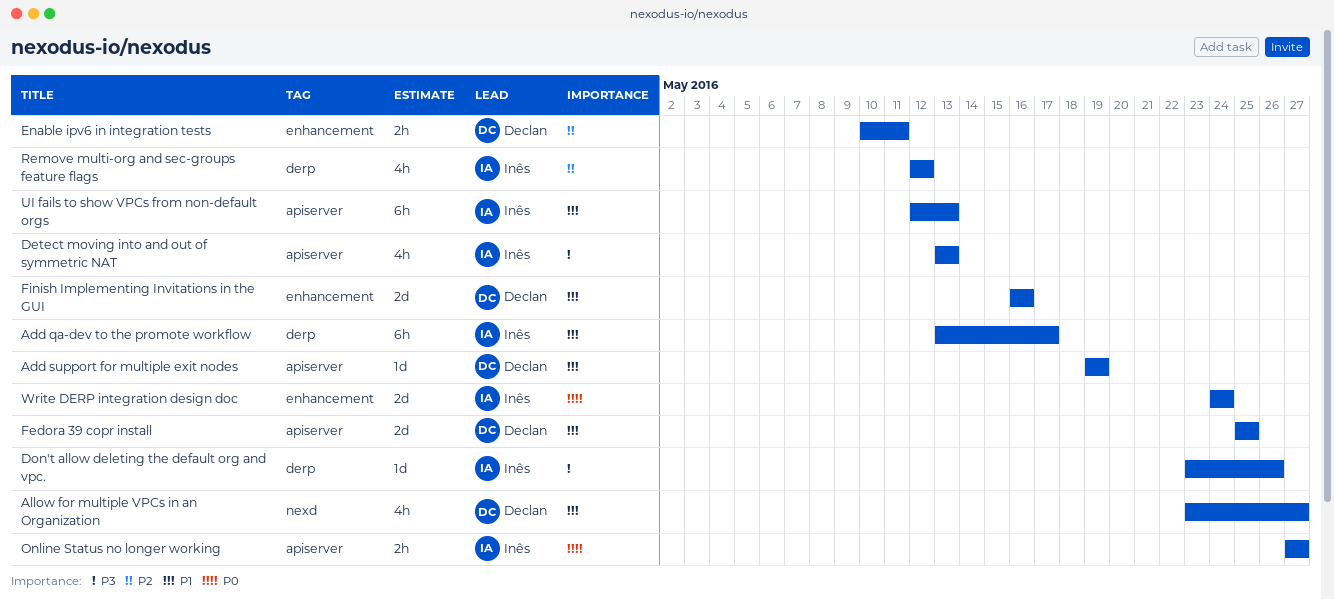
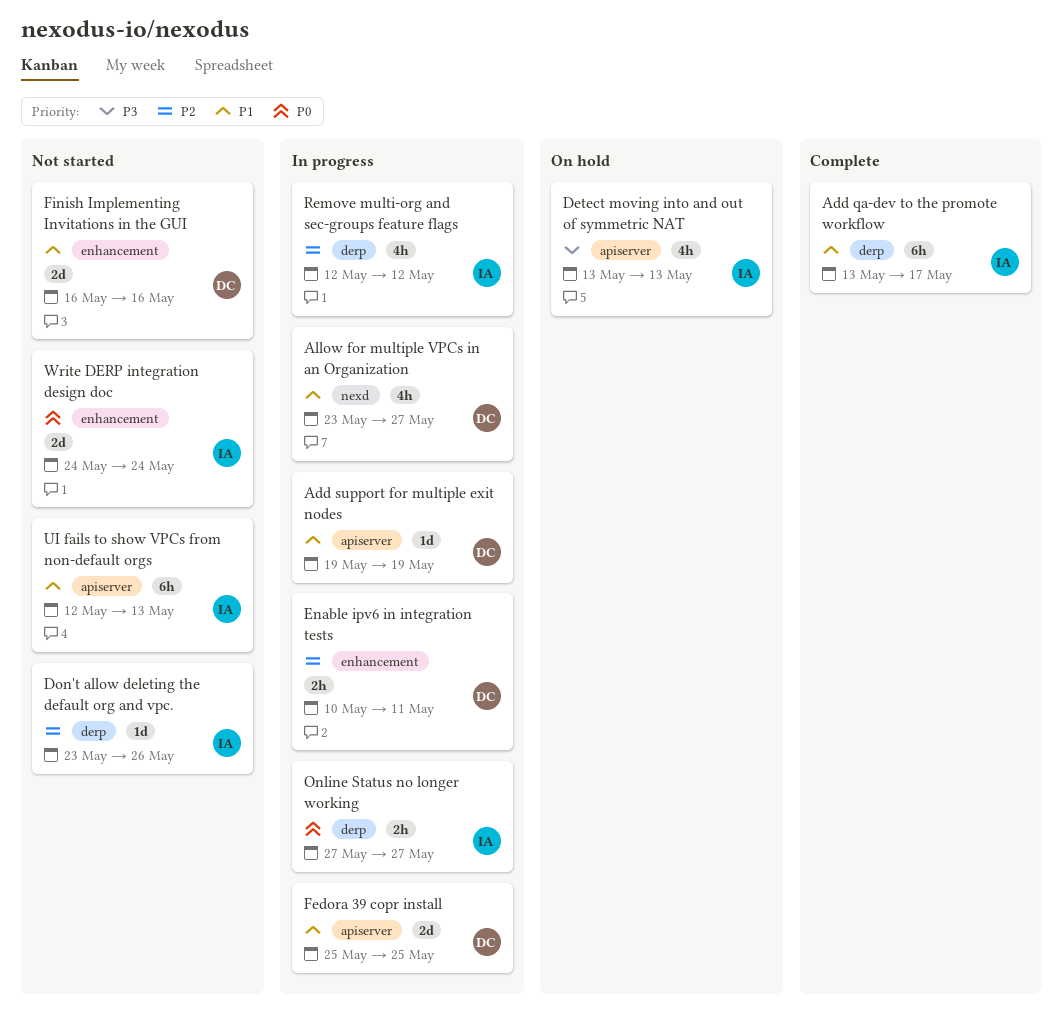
Don't allow deleting the default org and vpc., priority: P3 -> P2
Online Status no longer working, label: apiserver -> derp

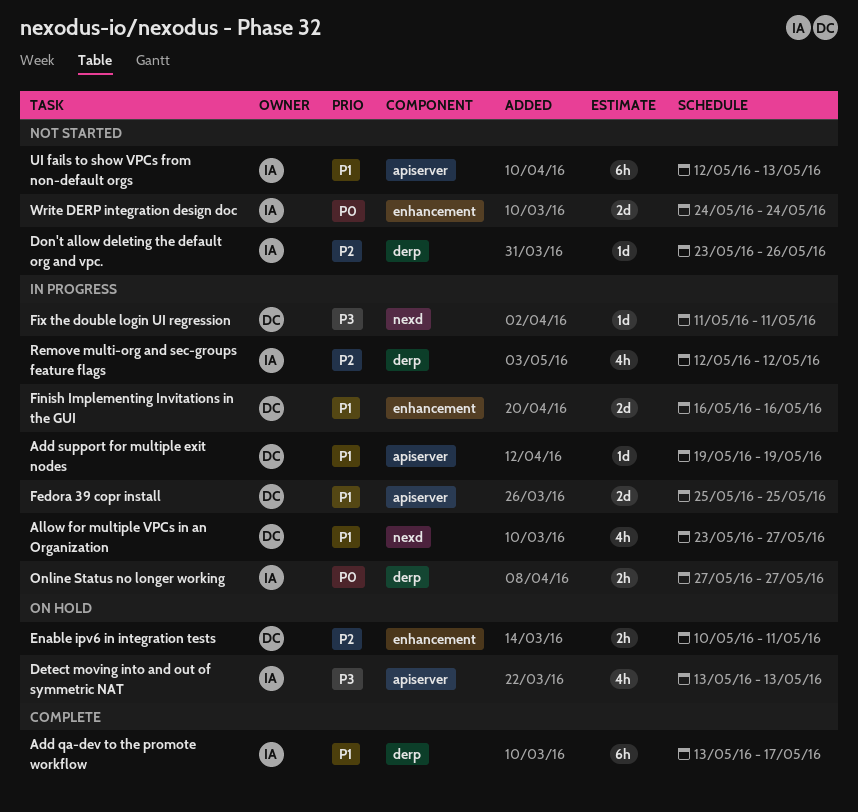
Enable ipv6 in integration tests, status: In progress -> On hold
Finish Implementing Invitations in the GUI, status: Not started -> In progress
Fix the double login UI regression: none -> present

